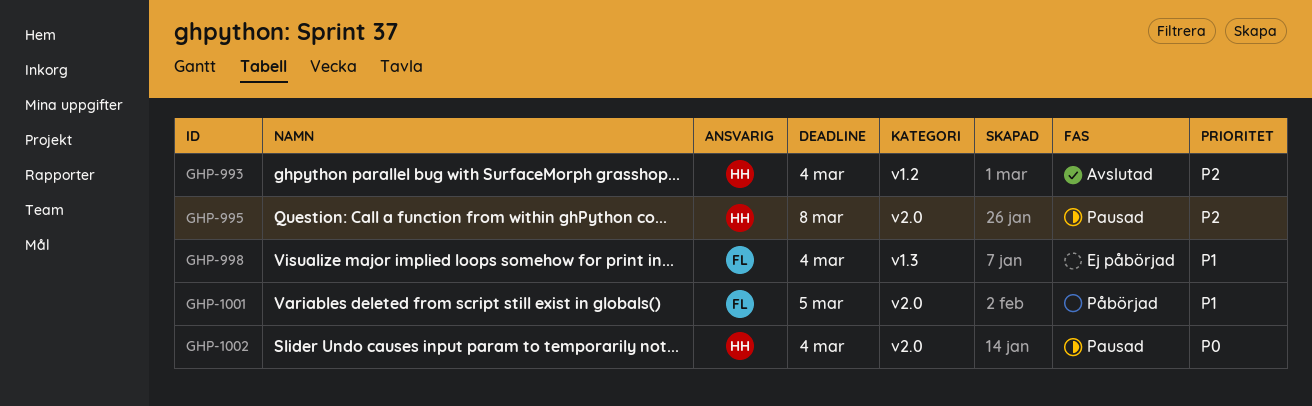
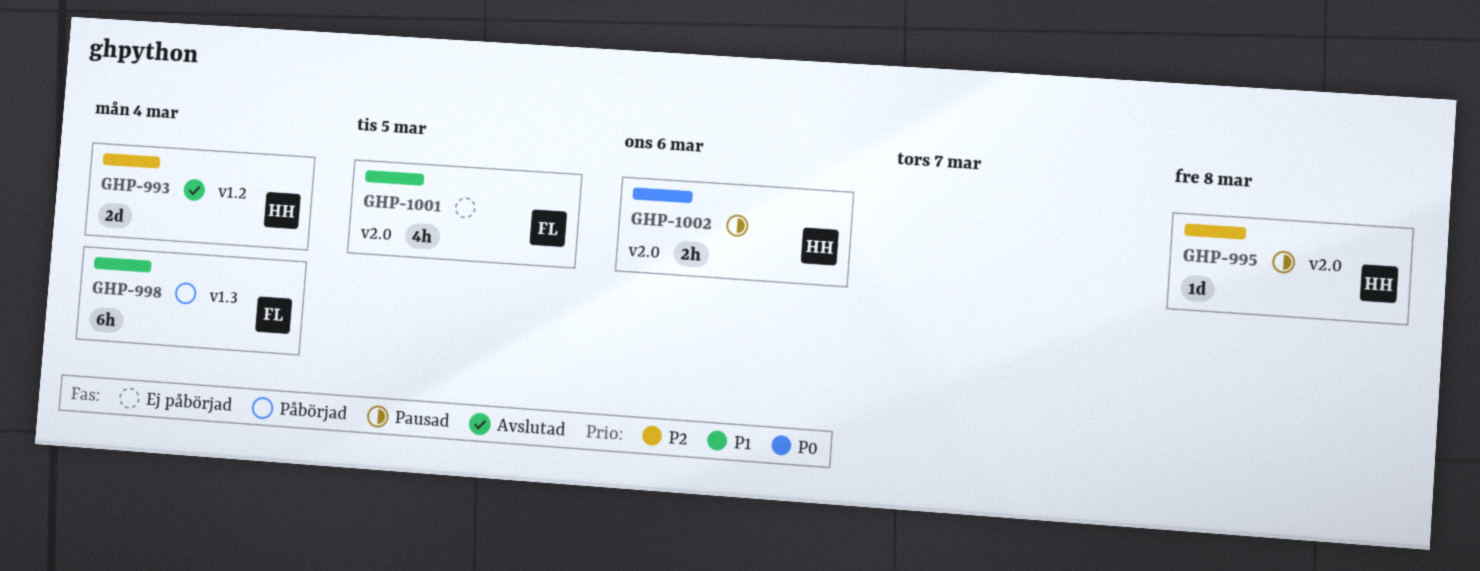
GHP-998, status: Ej påbörjad -> Påbörjad
GHP-1001, status: Påbörjad -> Ej påbörjad
GHP-1002, due: Mar 4 -> Mar 6

